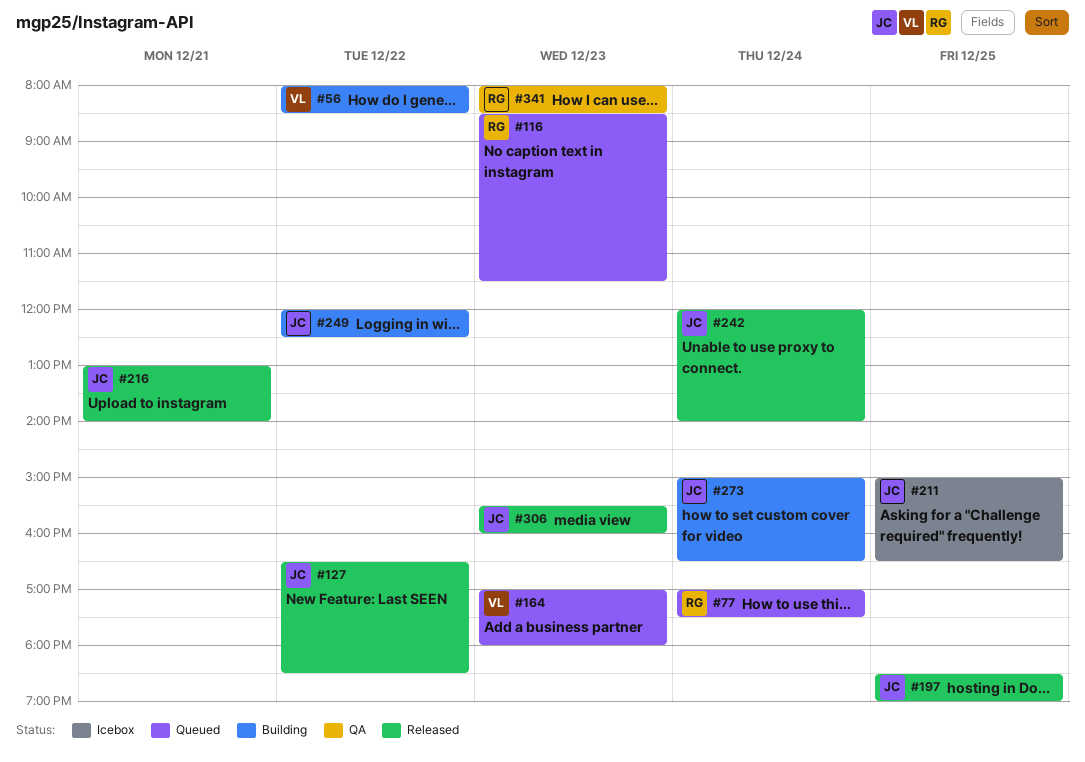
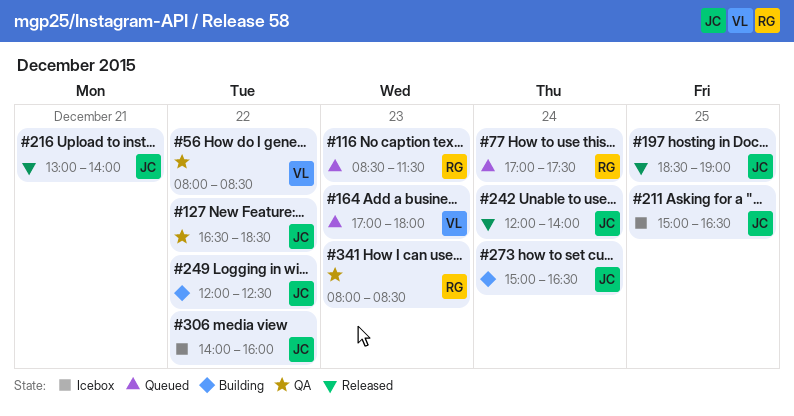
#56, status: Building -> QA
#127, status: Released -> QA
#306, status: Released -> Icebox
#306, day: Dec 23 -> Dec 22
#306, begins: 15:30 -> 14:00

